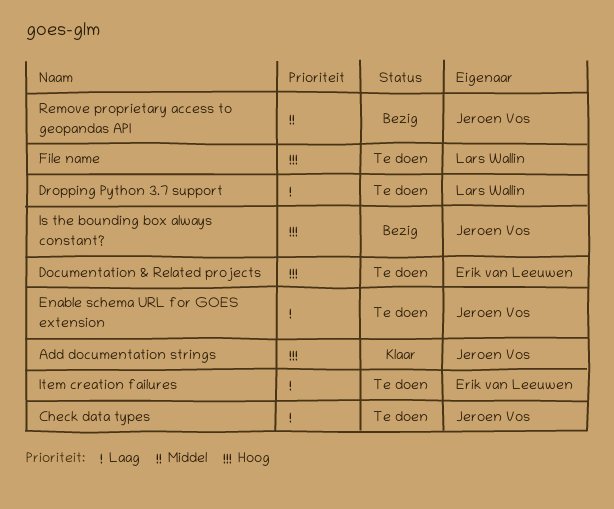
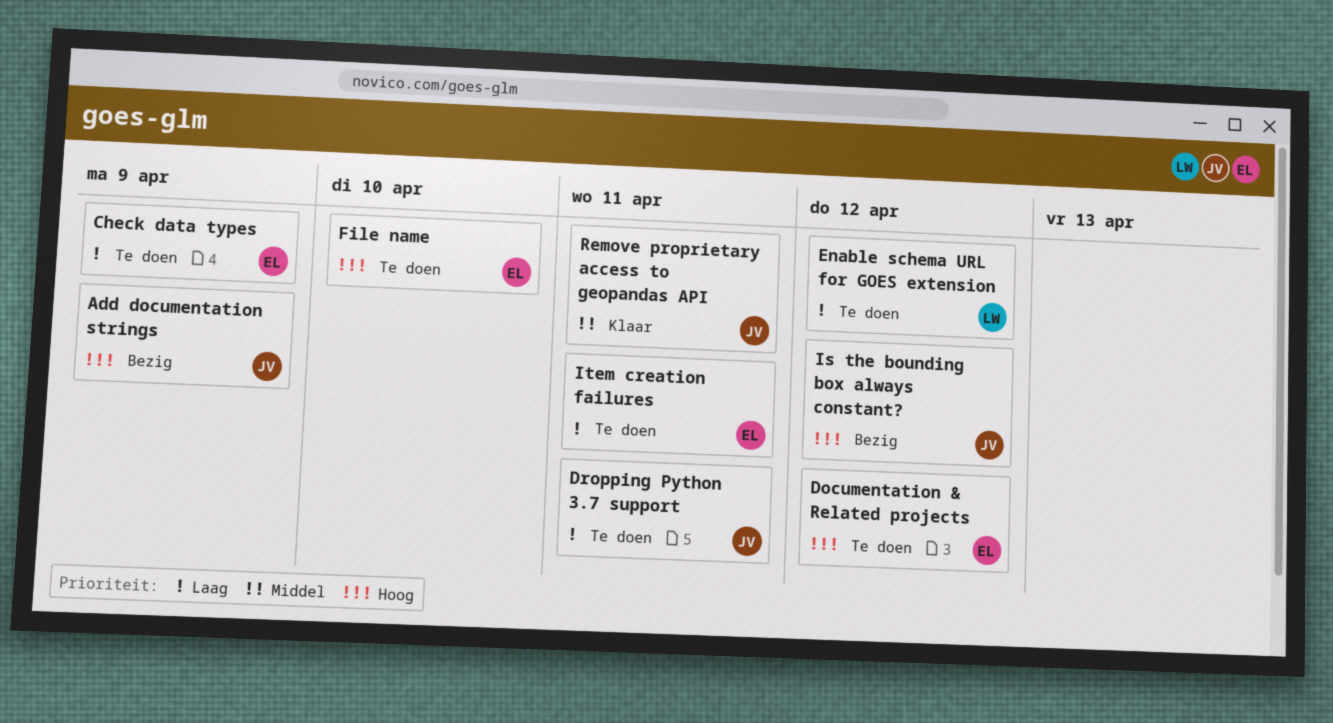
Add documentation strings, status: Klaar -> Bezig
Check data types, owner: Jeroen Vos -> Erik van Leeuwen
Dropping Python 3.7 support, owner: Lars Wallin -> Jeroen Vos
Enable schema URL for GOES extension, owner: Jeroen Vos -> Lars Wallin
File name, owner: Lars Wallin -> Erik van Leeuwen
Remove proprietary access to geopandas API, status: Bezig -> Klaar

